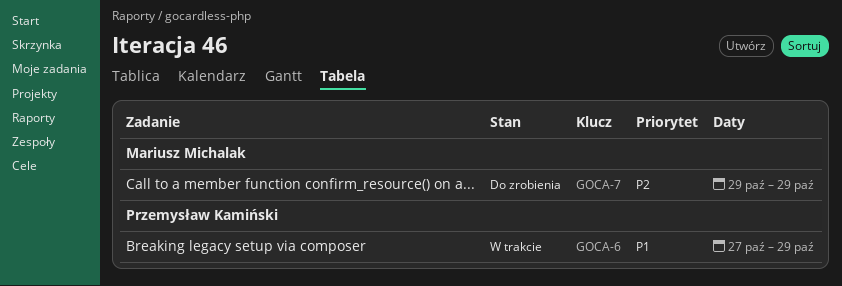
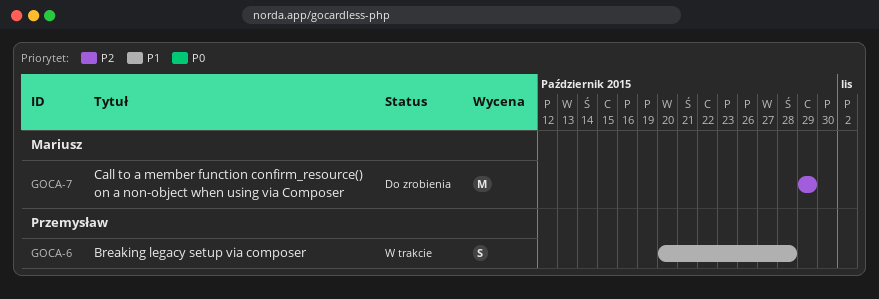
GOCA-6, start: Oct 27 -> Oct 20
GOCA-6, due: Oct 29 -> Oct 28

